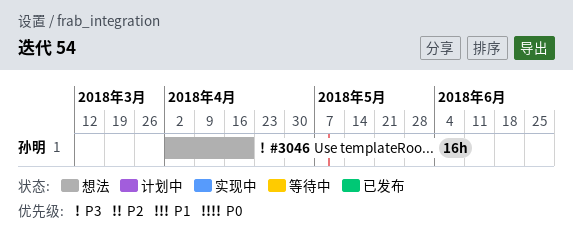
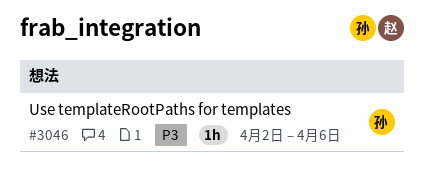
#3046, estimate: 16h -> 1h
#3046, due: Apr 20 -> Apr 6

